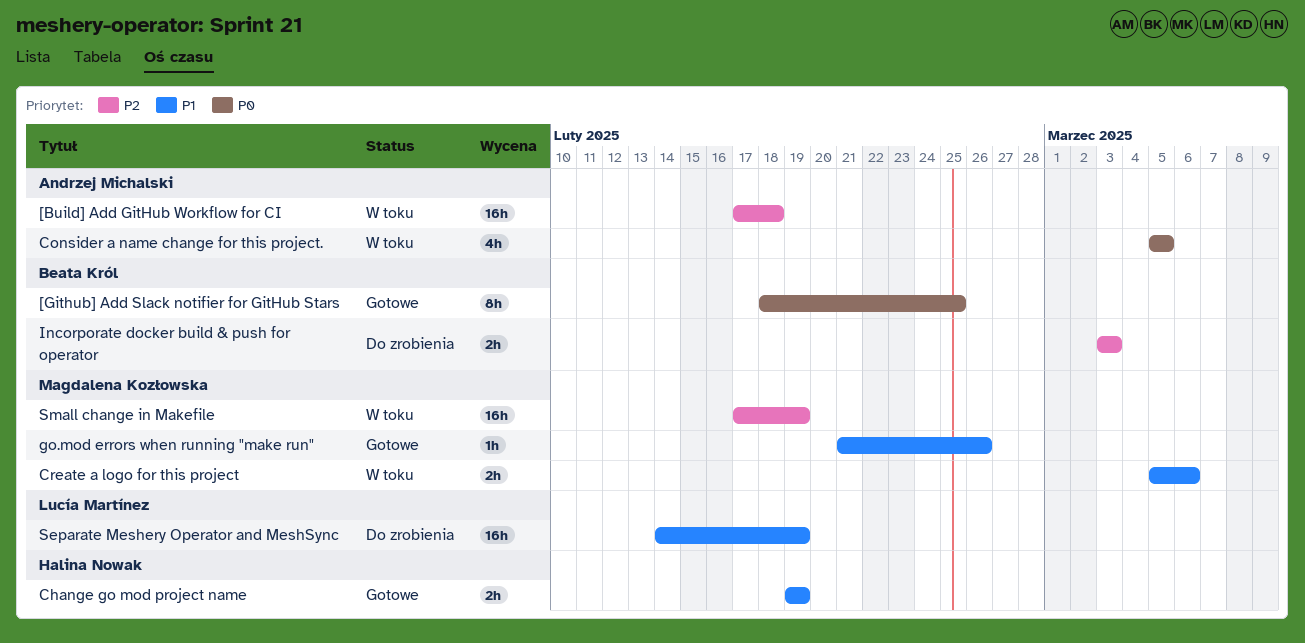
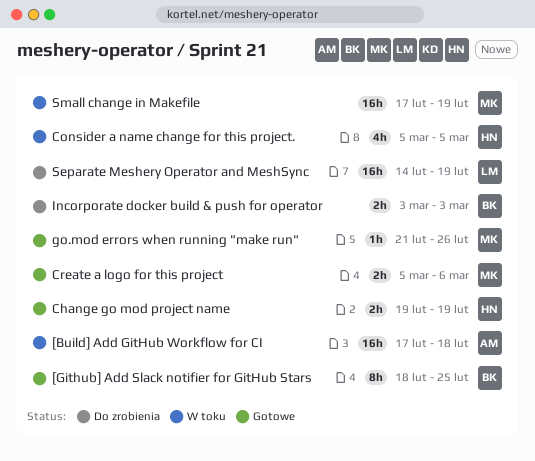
Consider a name change for this project., owner: Andrzej Michalski -> Halina Nowak
Create a logo for this project, status: W toku -> Gotowe

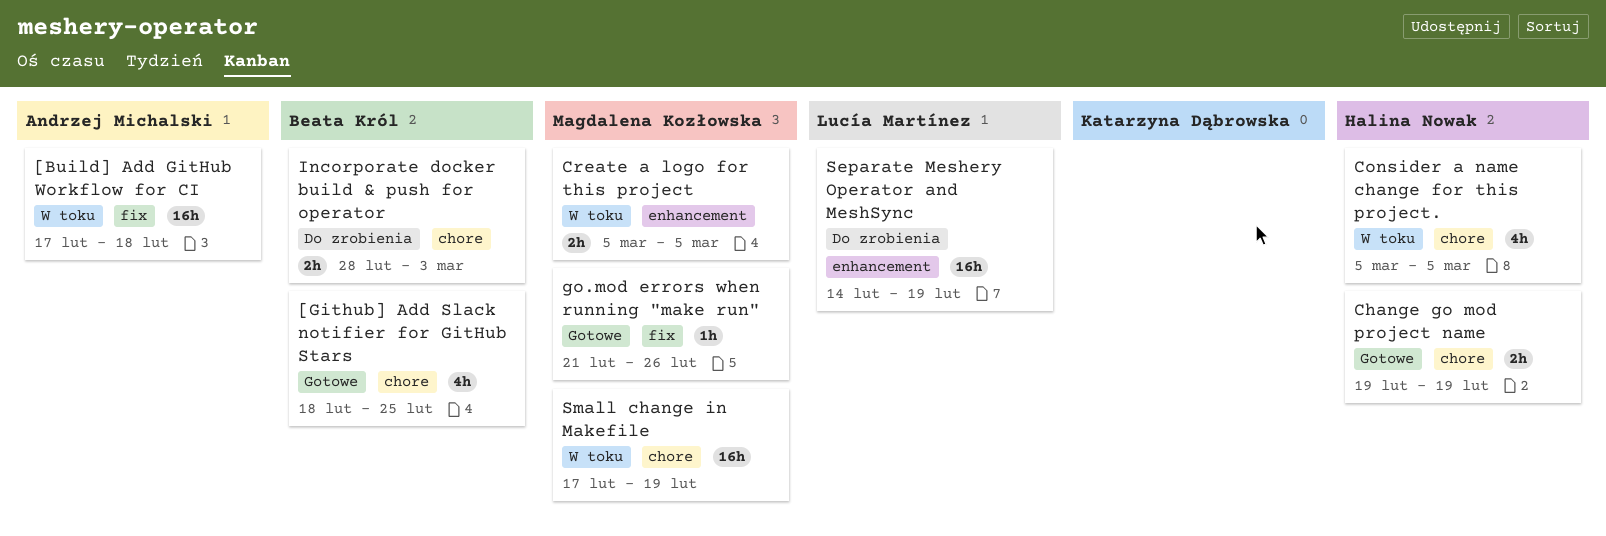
[Github] Add Slack notifier for GitHub Stars, estimate: 8h -> 4h
Create a logo for this project, status: Gotowe -> W toku
Create a logo for this project, due: Mar 6 -> Mar 5
Incorporate docker build & push for operator, start: Mar 3 -> Feb 28

